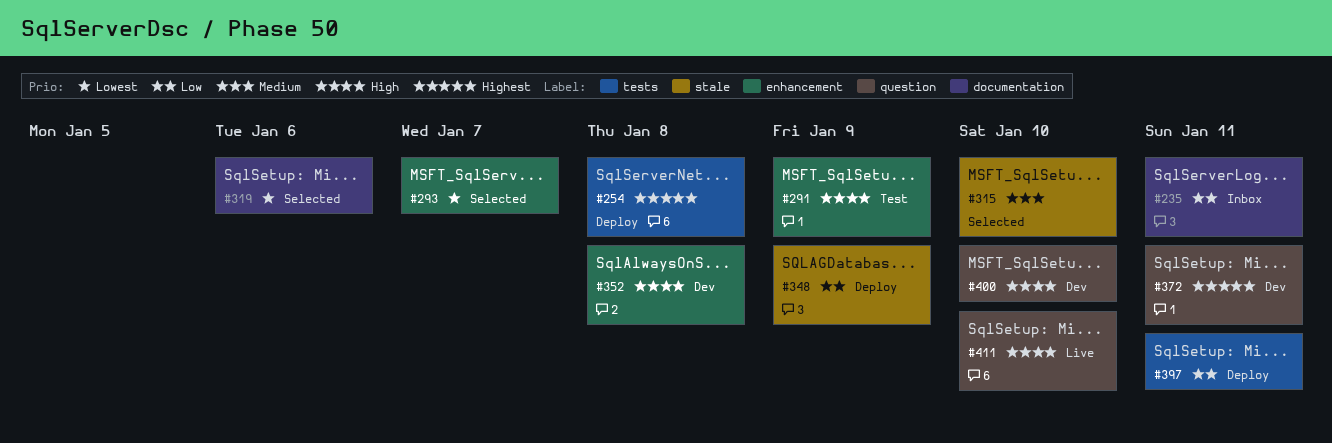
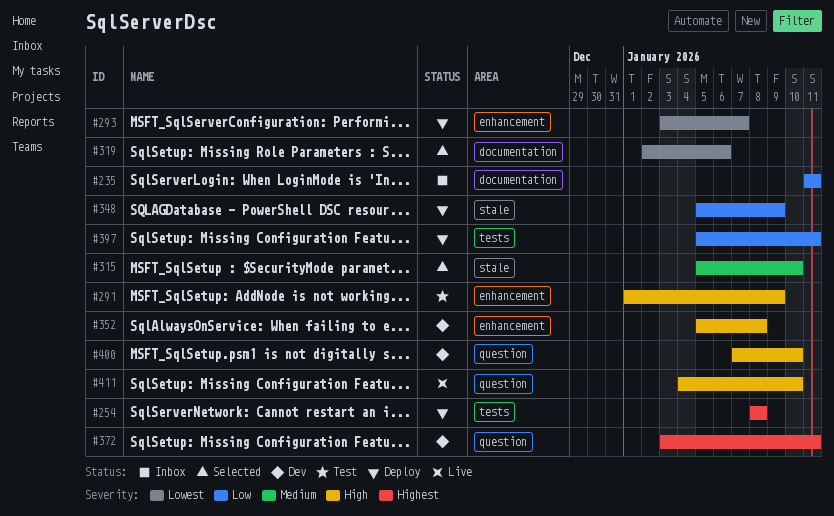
#293, status: Selected -> Deploy

